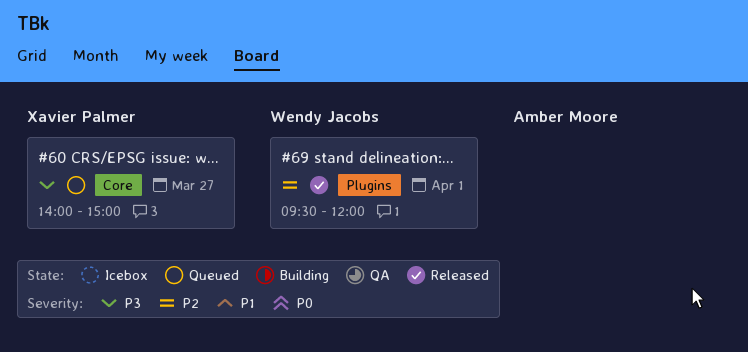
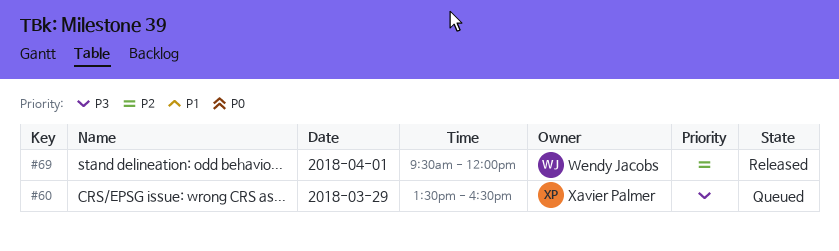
#60, day: Mar 27 -> Mar 29
#60, begins: 14:00 -> 13:30
#60, ends: 15:00 -> 16:30

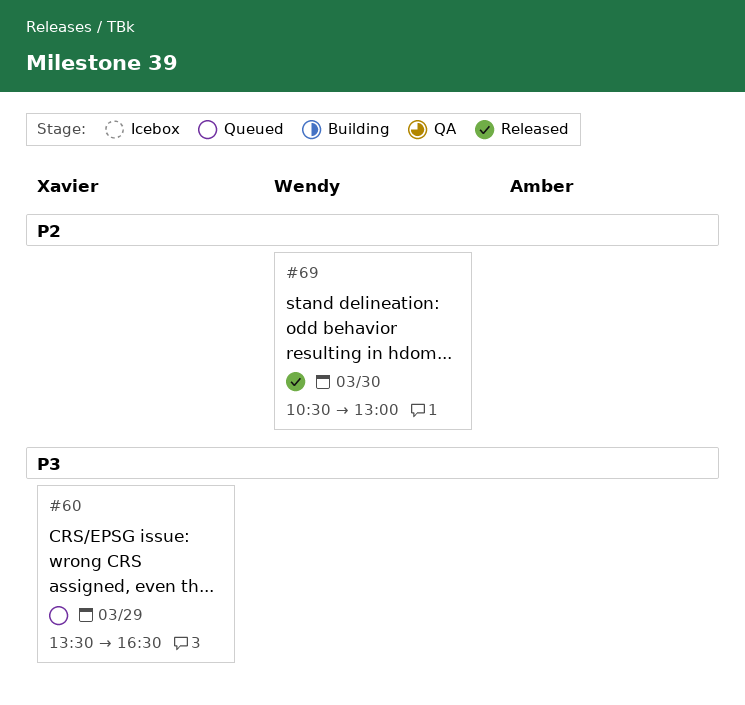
#69, day: Apr 1 -> Mar 30
#69, begins: 09:30 -> 10:30
#69, ends: 12:00 -> 13:00

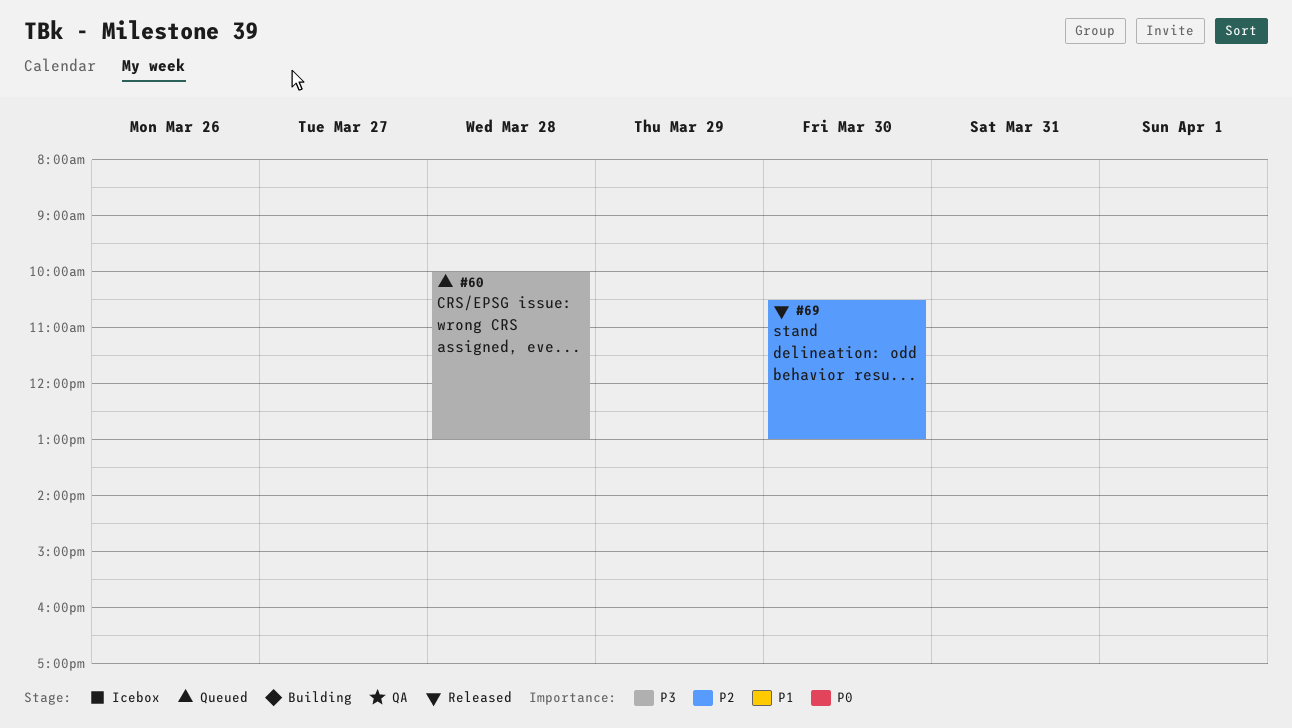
#60, day: Mar 29 -> Mar 28
#60, begins: 13:30 -> 10:00
#60, ends: 16:30 -> 13:00

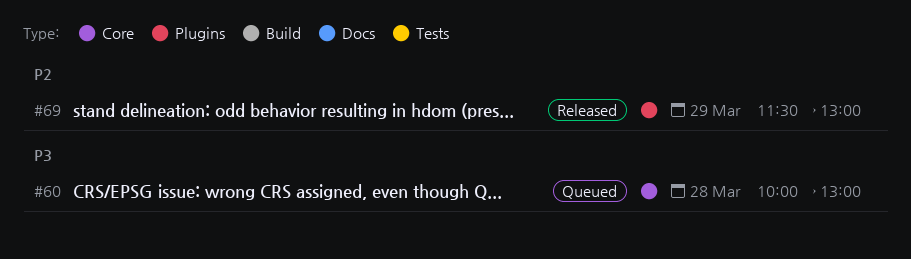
#69, day: Mar 30 -> Mar 29
#69, begins: 10:30 -> 11:30

